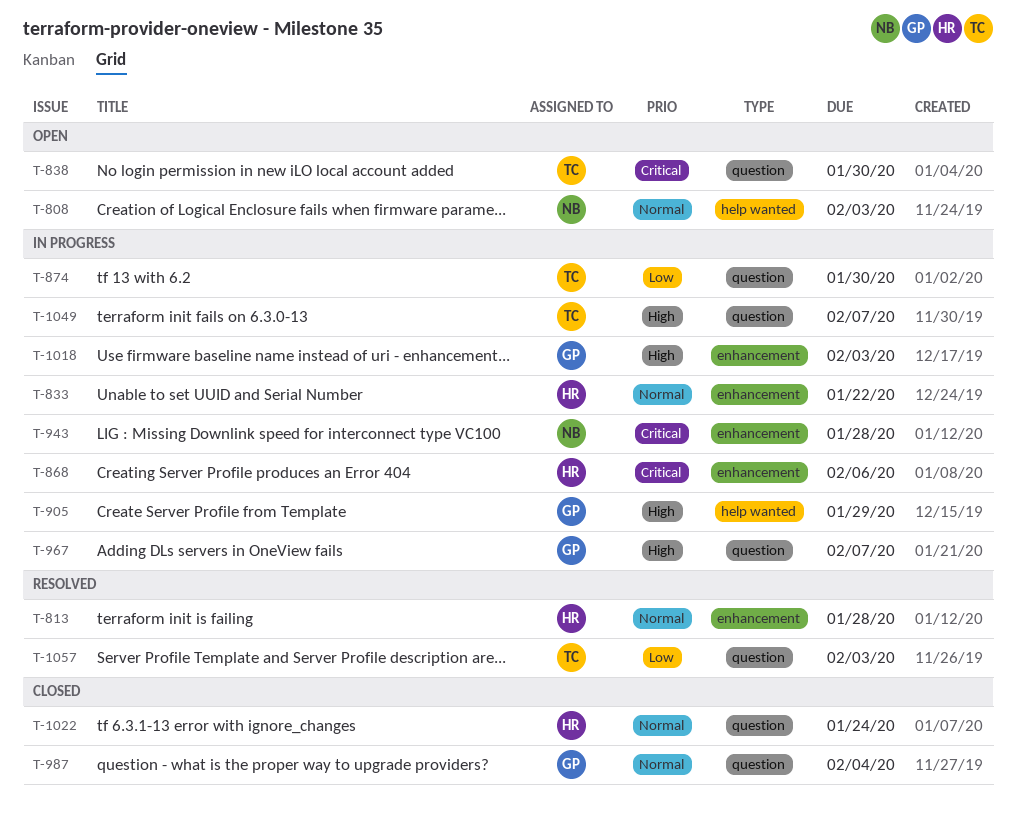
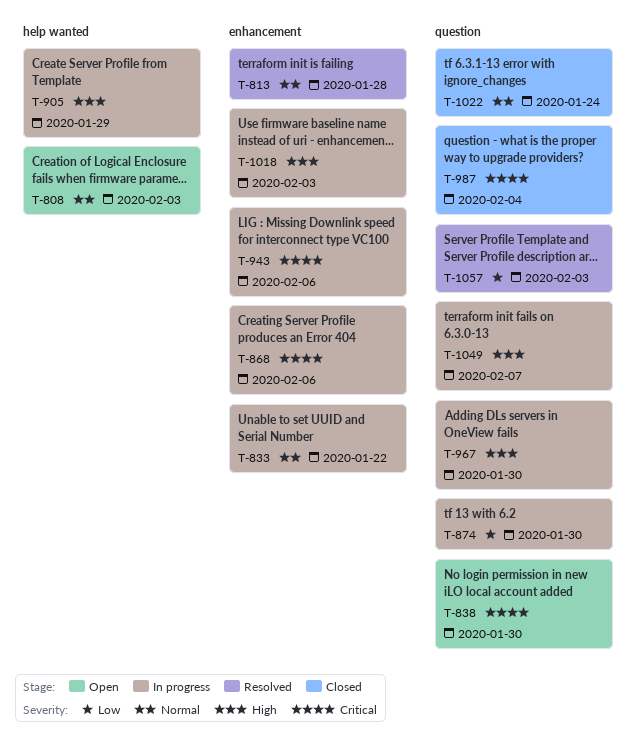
T-943, due: Jan 28 -> Feb 6
T-967, due: Feb 7 -> Jan 30
T-987, priority: Normal -> Critical

